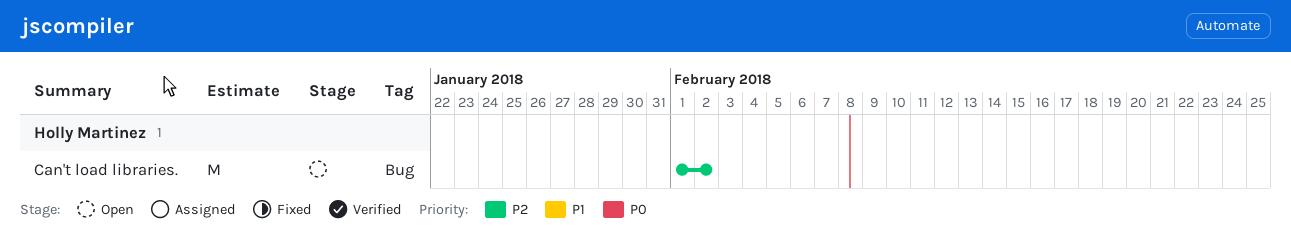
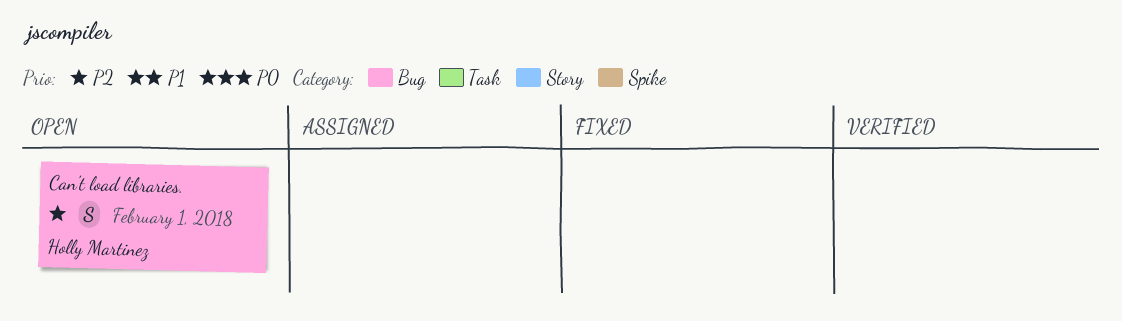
Can't load libraries., estimate: M -> S
Can't load libraries., due: Feb 2 -> Feb 1

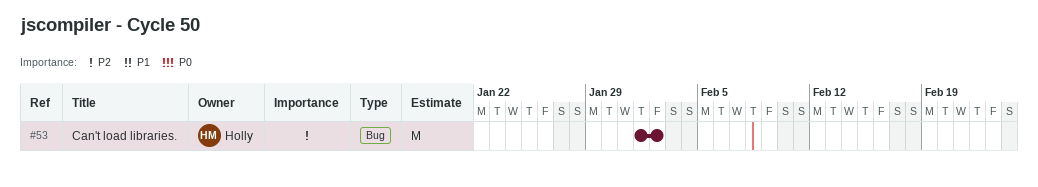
Can't load libraries., estimate: S -> M
Can't load libraries., due: Feb 1 -> Feb 2

